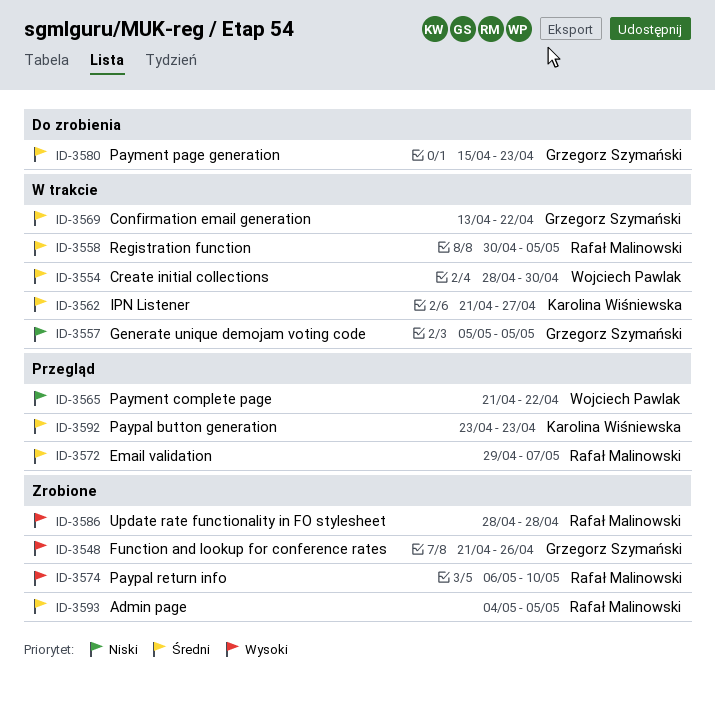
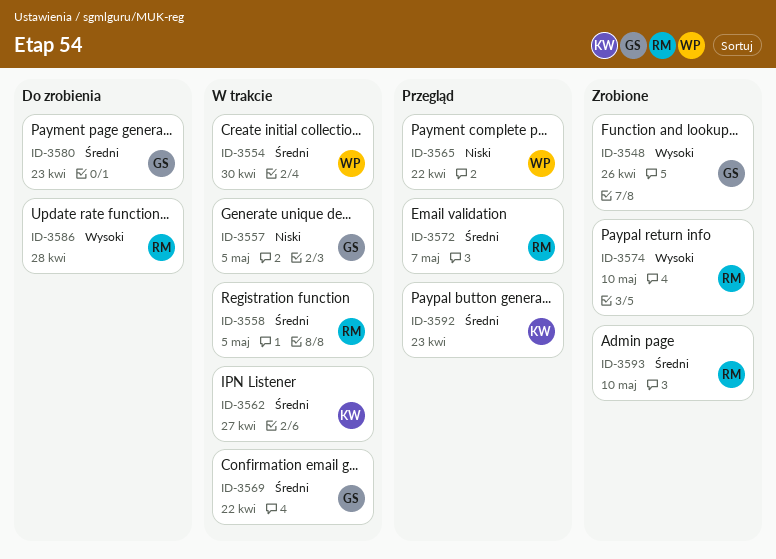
ID-3586, status: Zrobione -> Do zrobienia
ID-3593, due: May 5 -> May 10

